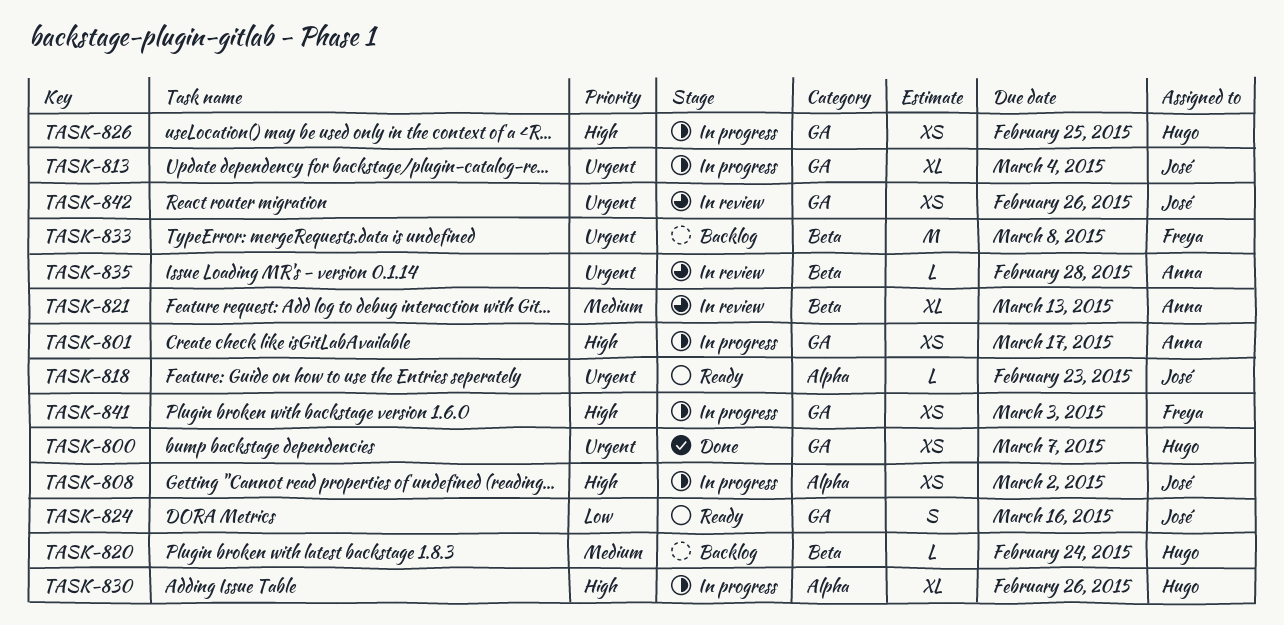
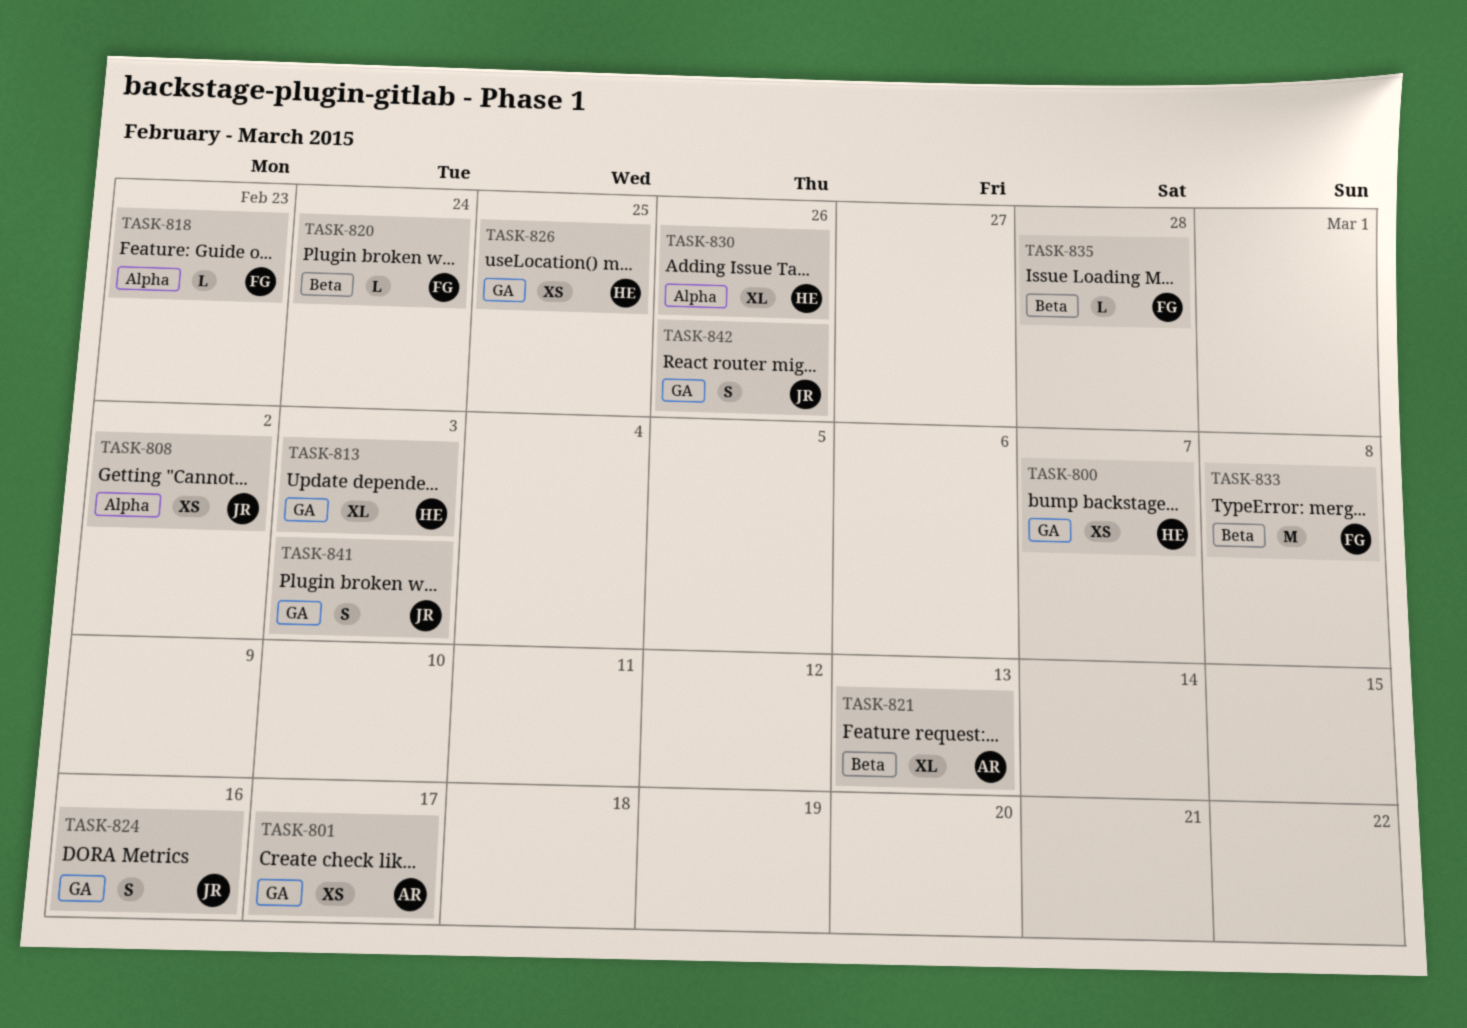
TASK-813, owner: José -> Hugo
TASK-813, due: Mar 4 -> Mar 3
TASK-818, owner: José -> Freya
TASK-820, owner: Hugo -> Freya
TASK-835, owner: Anna -> Freya
TASK-841, owner: Freya -> José
TASK-841, estimate: XS -> S
TASK-842, estimate: XS -> S

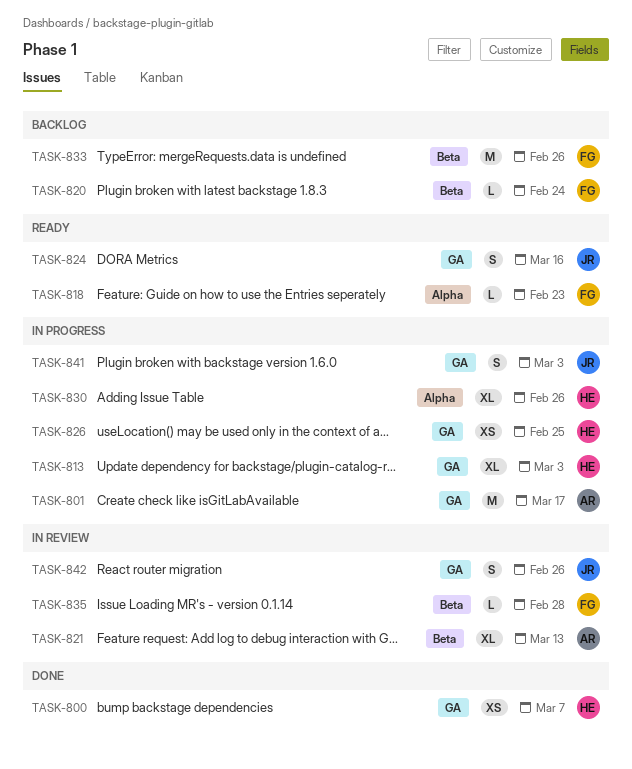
TASK-801, estimate: XS -> M
TASK-808: present -> none
TASK-833, due: Mar 8 -> Feb 26

